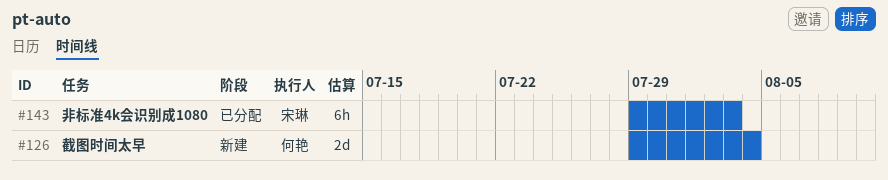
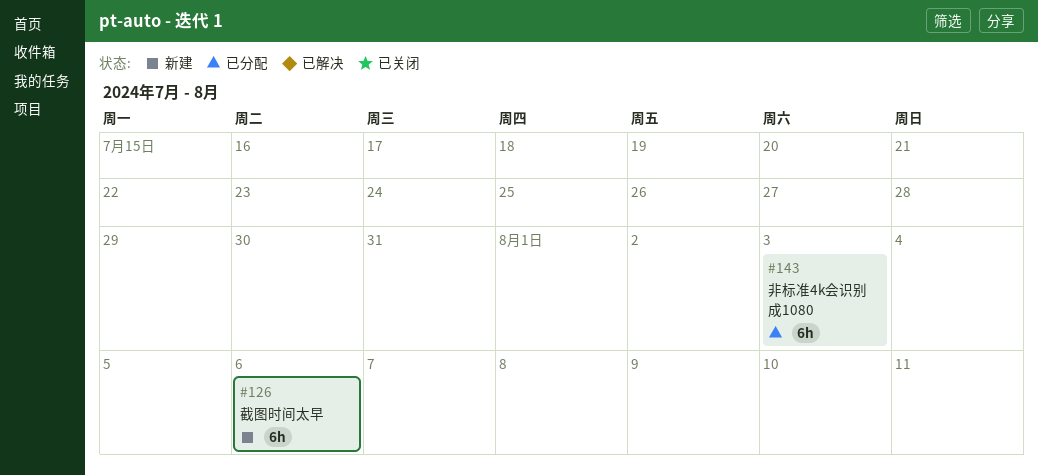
#126, estimate: 2d -> 6h
#126, due: Aug 4 -> Aug 6

